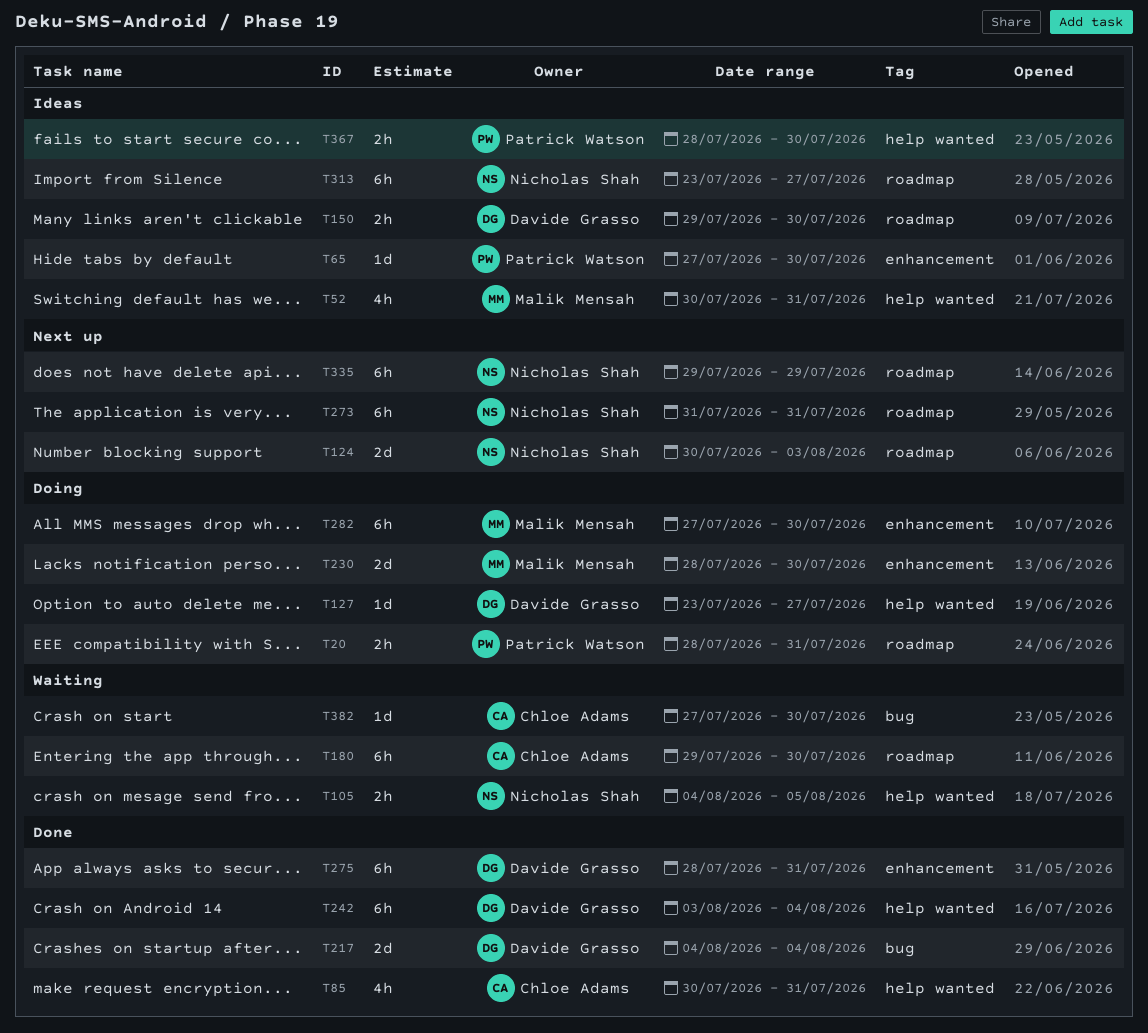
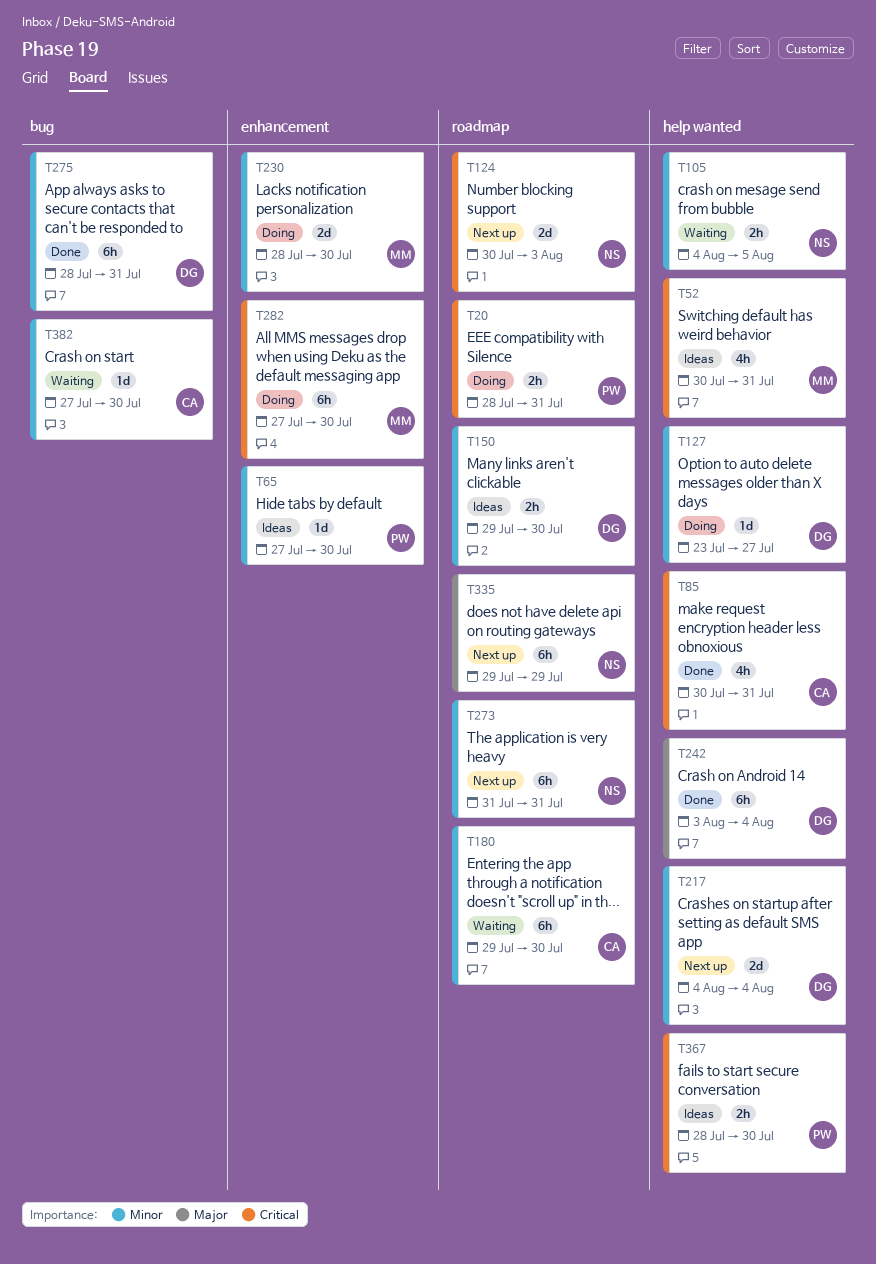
T217, status: Done -> Next up
T217, label: bug -> help wanted
T275, label: enhancement -> bug
T313: present -> none

